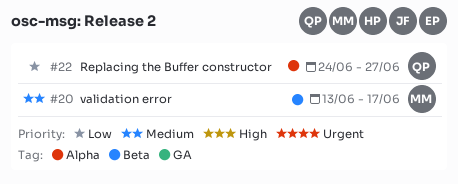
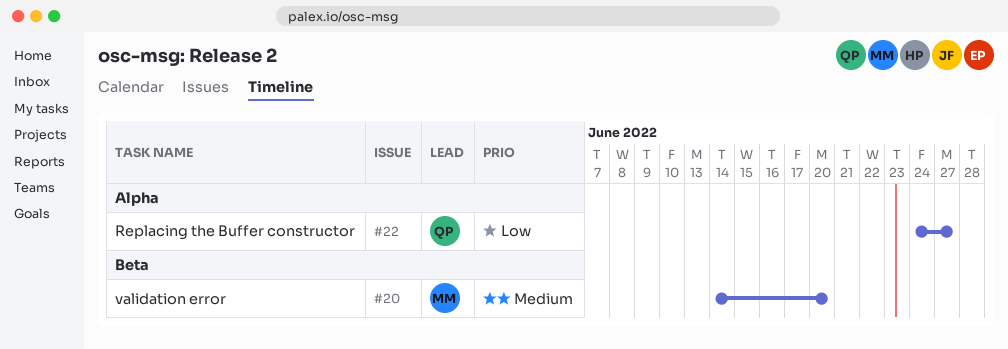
#20, start: Jun 13 -> Jun 14
#20, due: Jun 17 -> Jun 20

